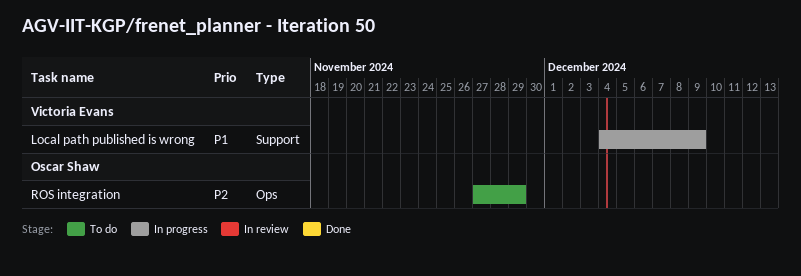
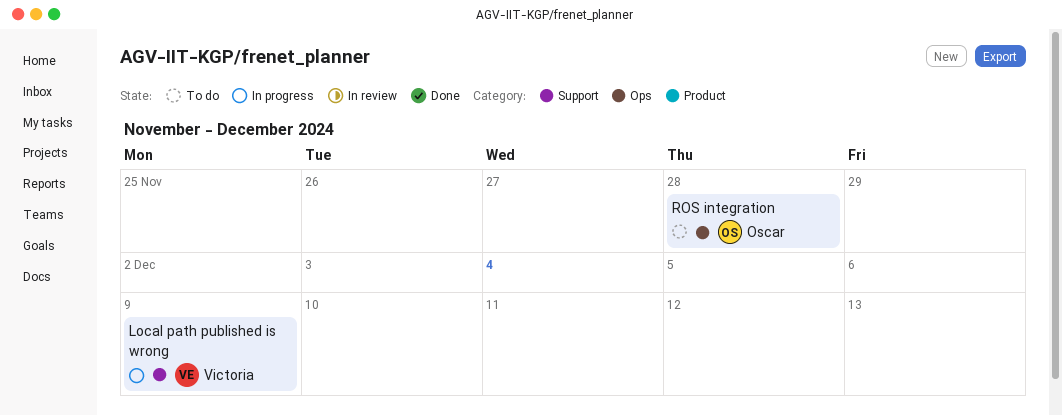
ROS integration, due: Nov 29 -> Nov 28

